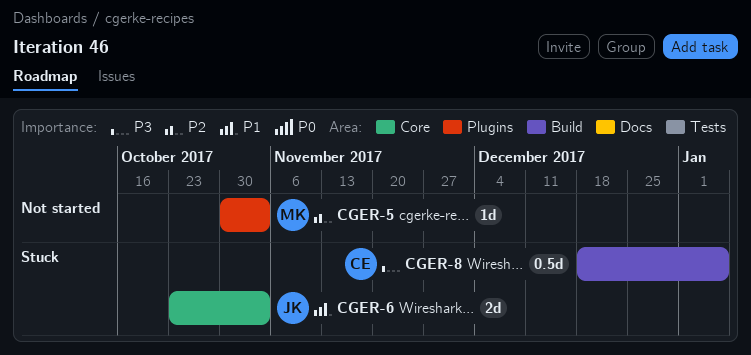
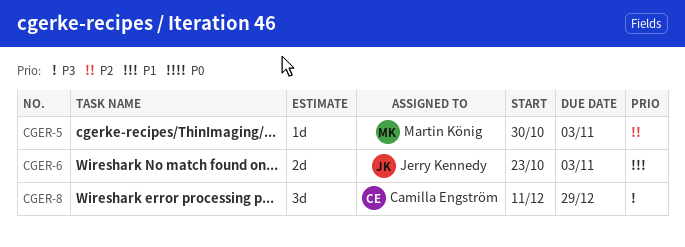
CGER-8, estimate: 0.5d -> 3d
CGER-8, start: Dec 18 -> Dec 11
CGER-8, due: Jan 5 -> Dec 29

